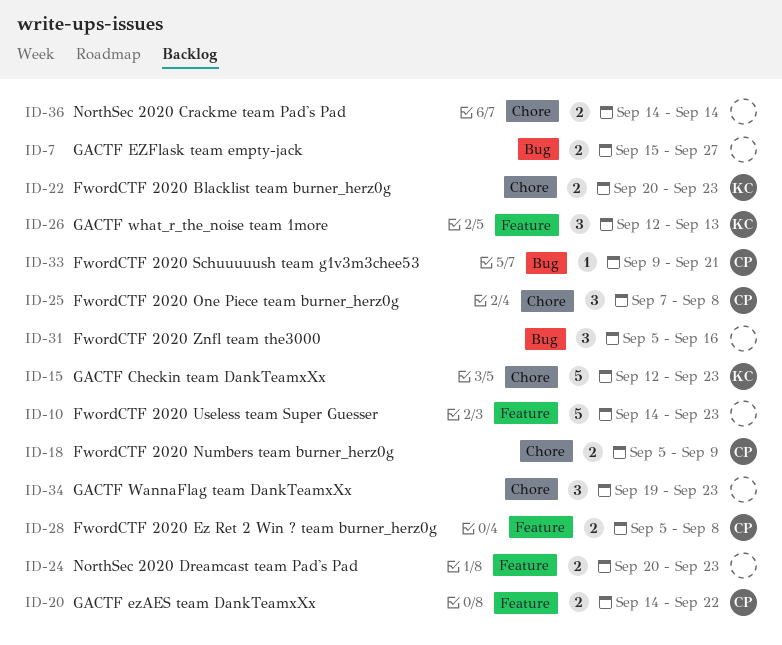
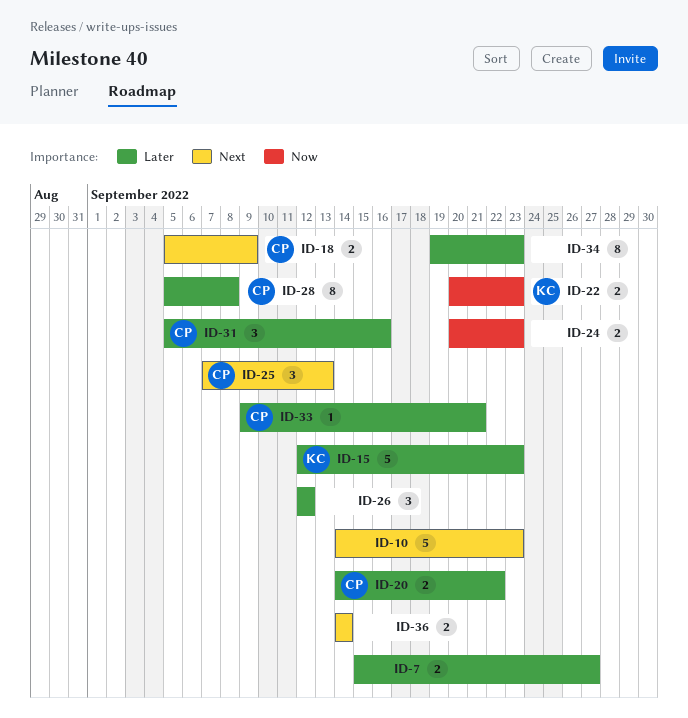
ID-25, due: Sep 8 -> Sep 13
ID-26, owner: KC -> none
ID-26, due: Sep 13 -> Sep 12
ID-28, estimate: 2 -> 8
ID-31, owner: none -> CP
ID-34, estimate: 3 -> 8

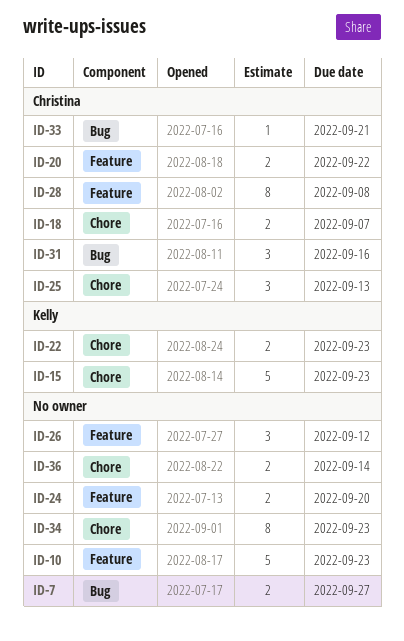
ID-18, due: Sep 9 -> Sep 7
ID-24, due: Sep 23 -> Sep 20

